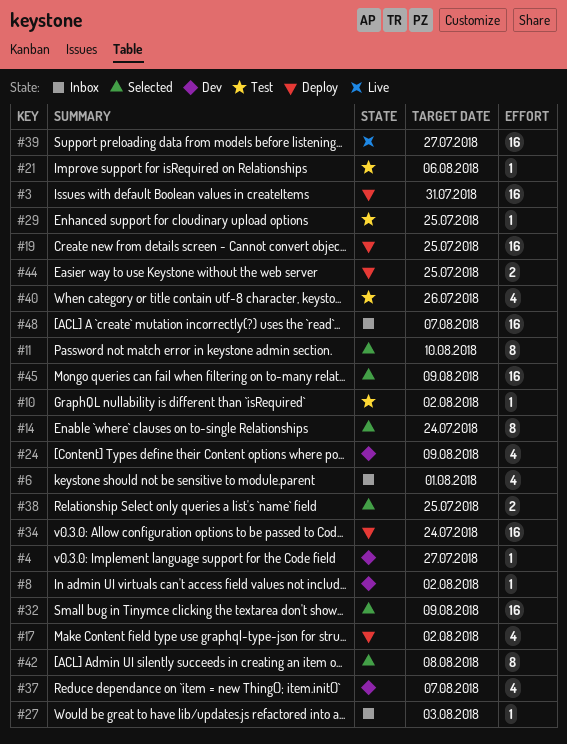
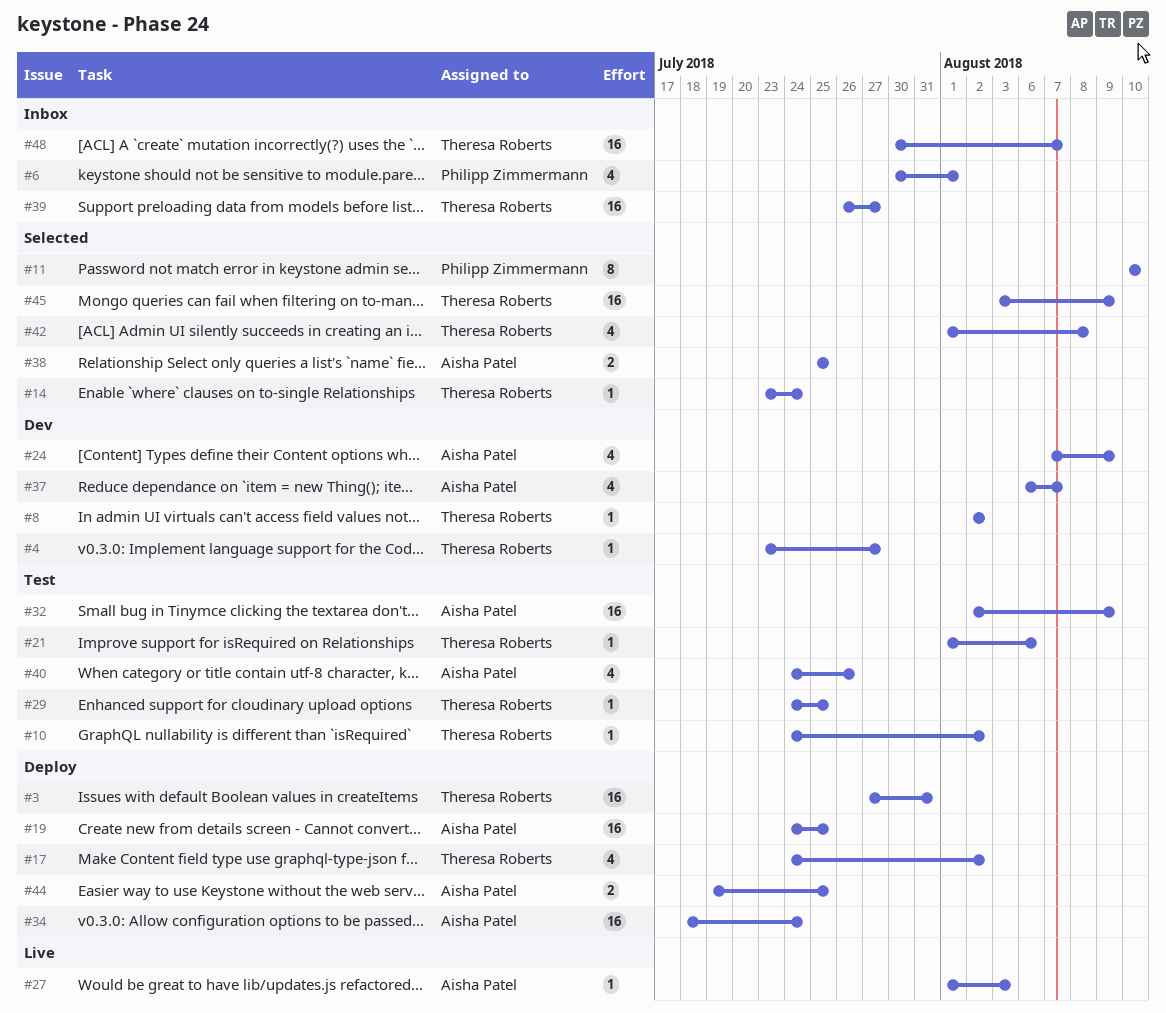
#14, estimate: 8 -> 1
#27, status: Inbox -> Live
#32, status: Selected -> Test
#39, status: Live -> Inbox
#42, estimate: 8 -> 4

